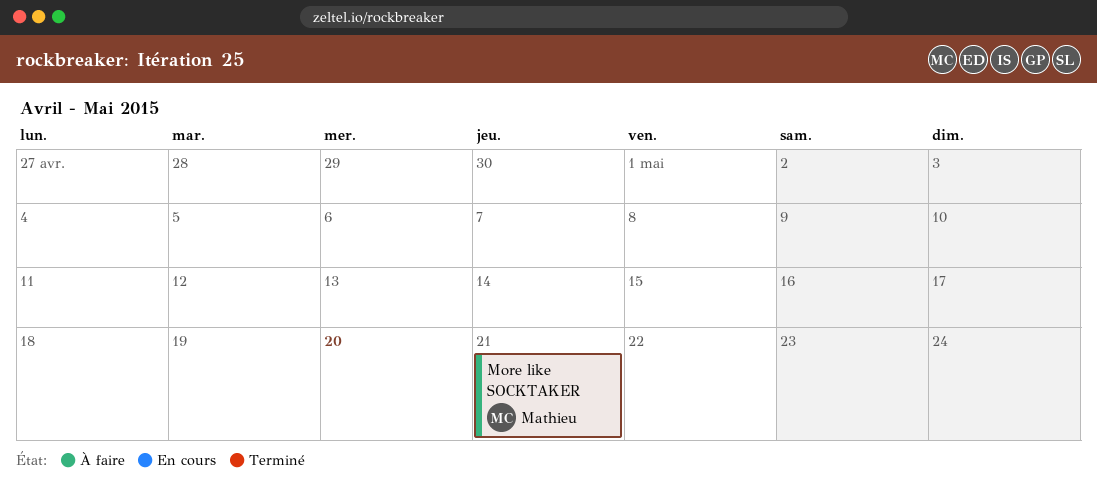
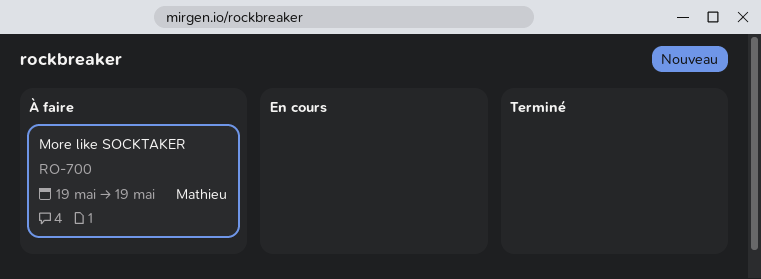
More like SOCKTAKER, due: May 21 -> May 19

